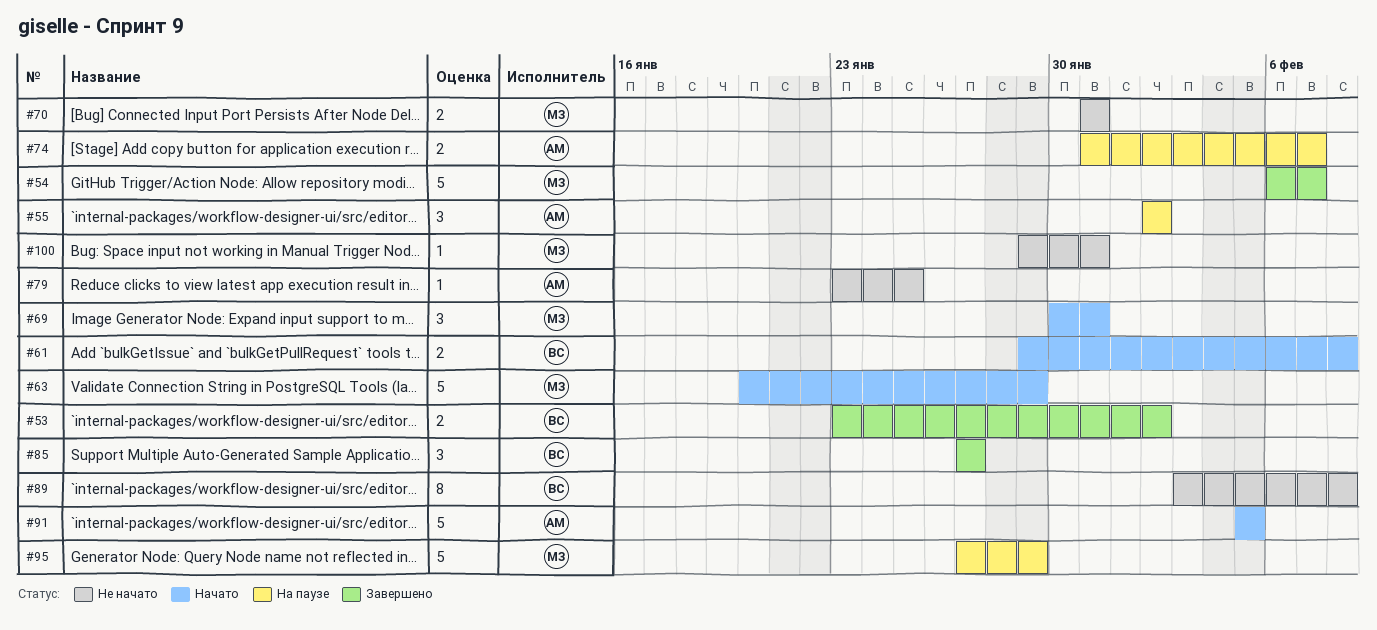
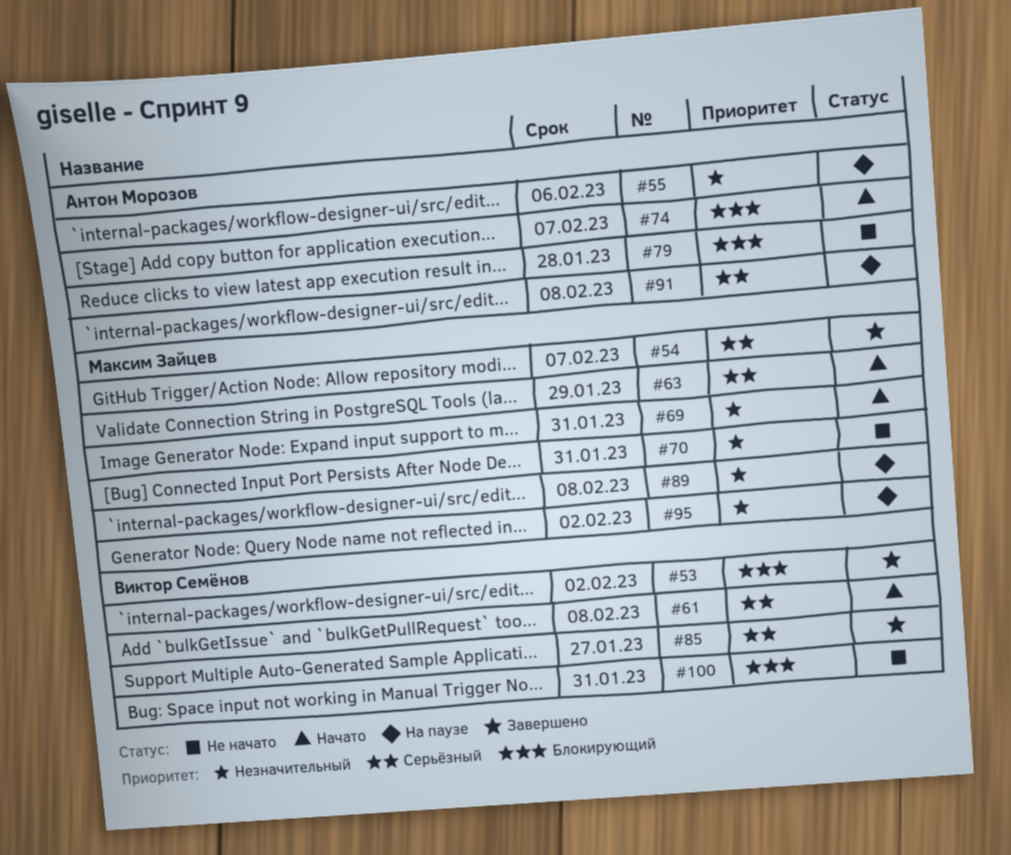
#55, due: Feb 2 -> Feb 6
#74, status: На паузе -> Начато
#79, due: Jan 25 -> Jan 28
#89, status: Не начато -> На паузе
#89, owner: Виктор Семёнов -> Максим Зайцев
#91, status: Начато -> На паузе
#91, due: Feb 5 -> Feb 8
#95, due: Jan 29 -> Feb 2
#100, owner: Максим Зайцев -> Виктор Семёнов

